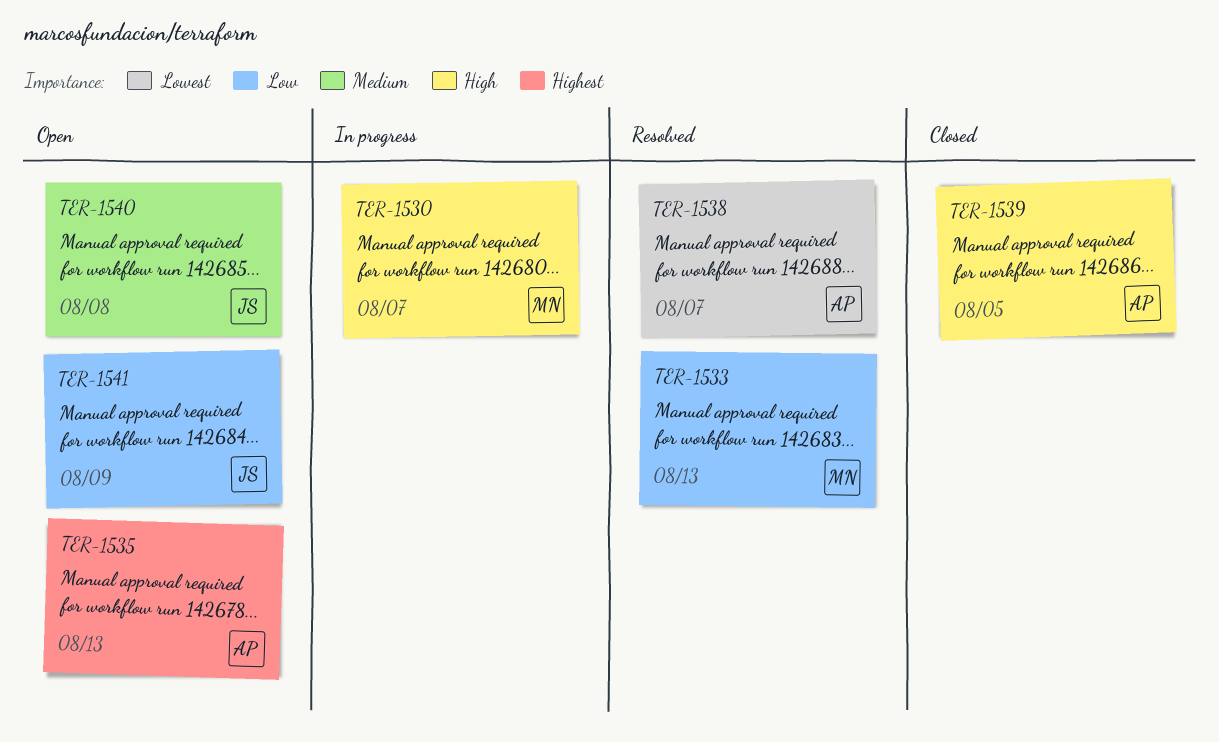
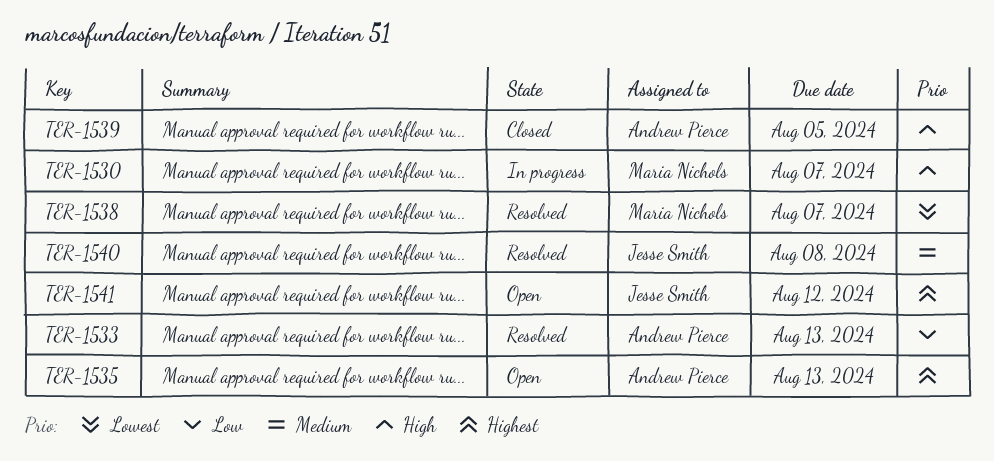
TER-1533, owner: Maria Nichols -> Andrew Pierce
TER-1538, owner: Andrew Pierce -> Maria Nichols
TER-1540, status: Open -> Resolved
TER-1541, priority: Low -> Highest
TER-1541, due: Aug 9 -> Aug 12

